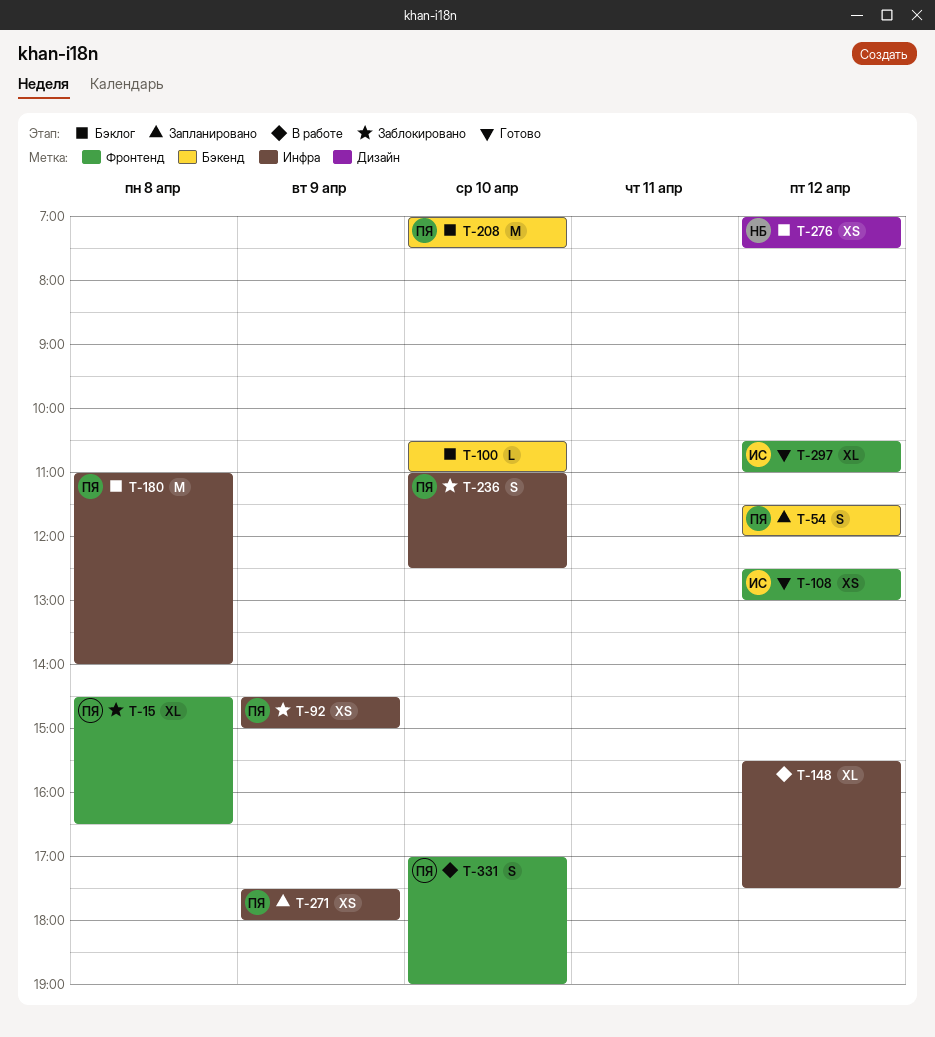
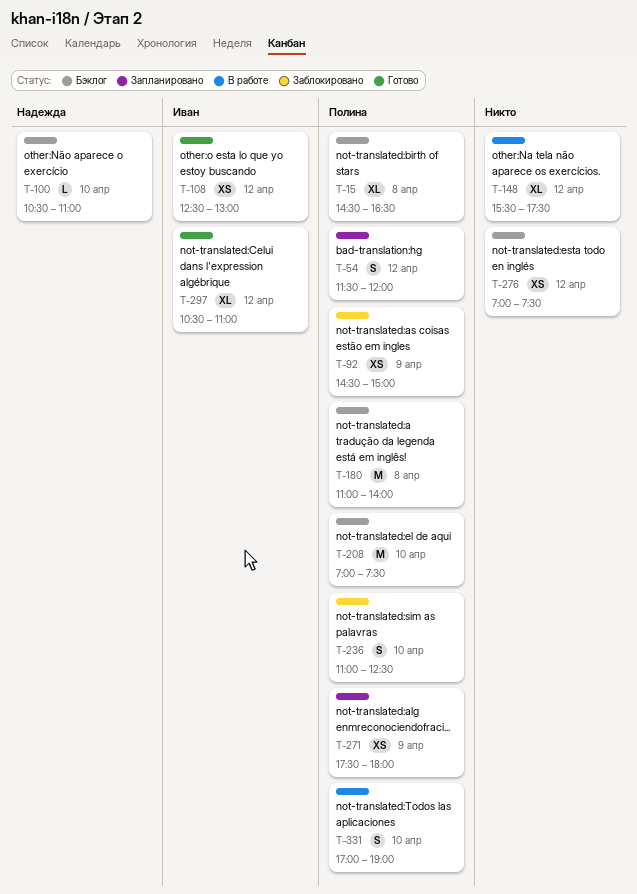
T-15, status: Заблокировано -> Бэклог
T-100, owner: none -> Надежда
T-276, owner: Надежда -> none

